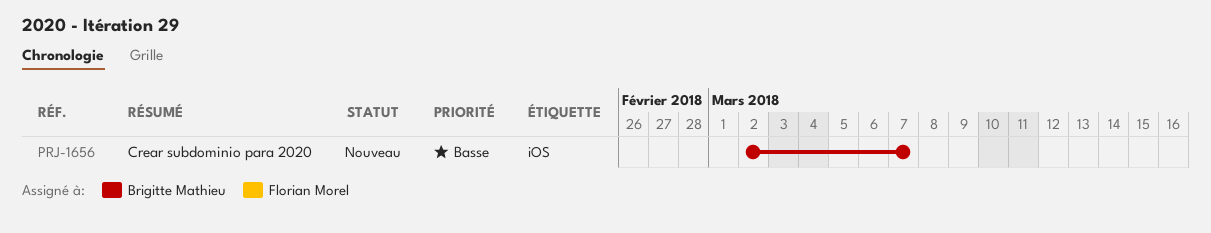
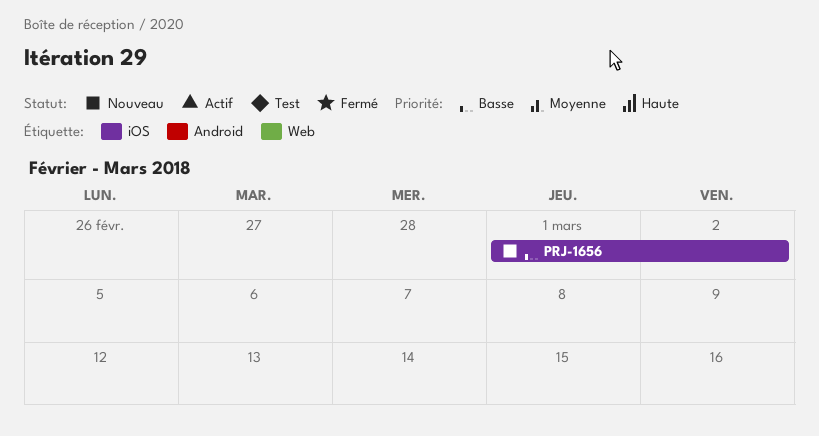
PRJ-1656, start: Mar 2 -> Mar 1
PRJ-1656, due: Mar 7 -> Mar 2

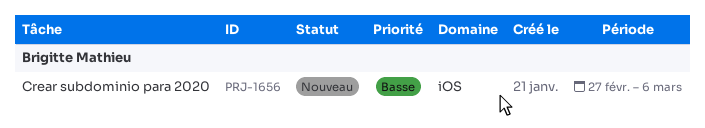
PRJ-1656, start: Mar 1 -> Feb 27
PRJ-1656, due: Mar 2 -> Mar 6

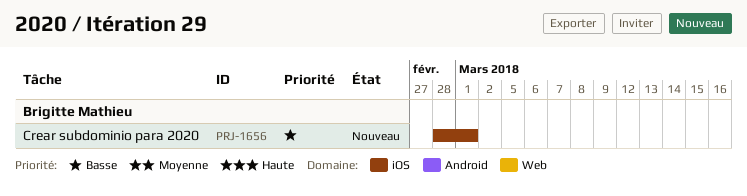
PRJ-1656, start: Feb 27 -> Feb 28
PRJ-1656, due: Mar 6 -> Mar 1

